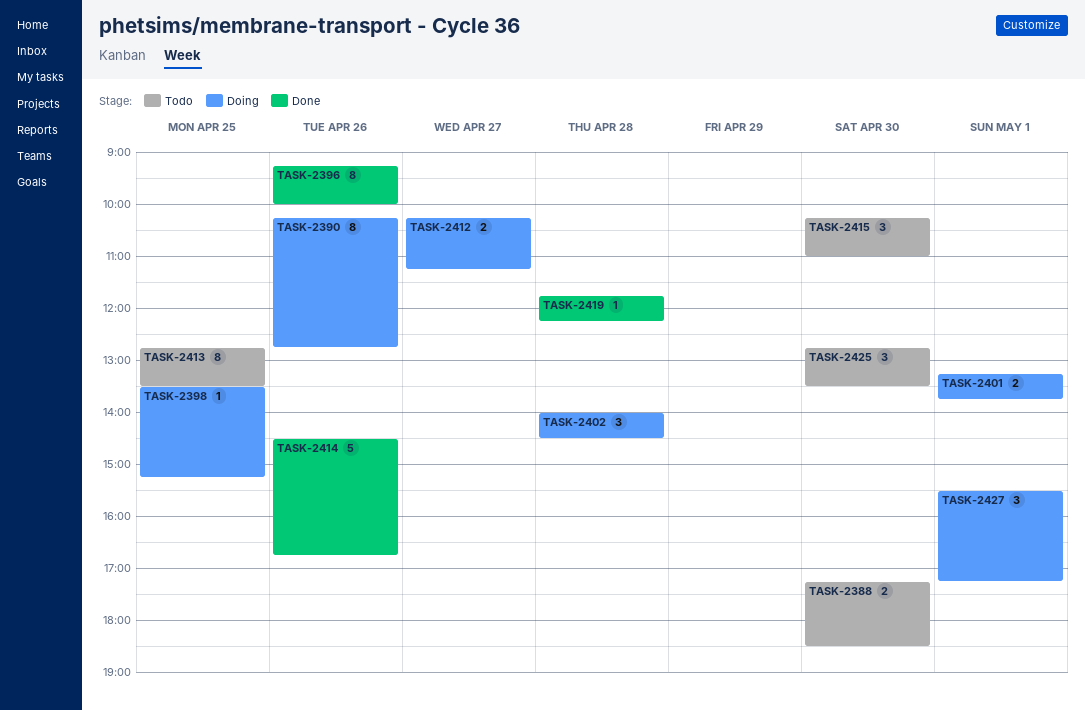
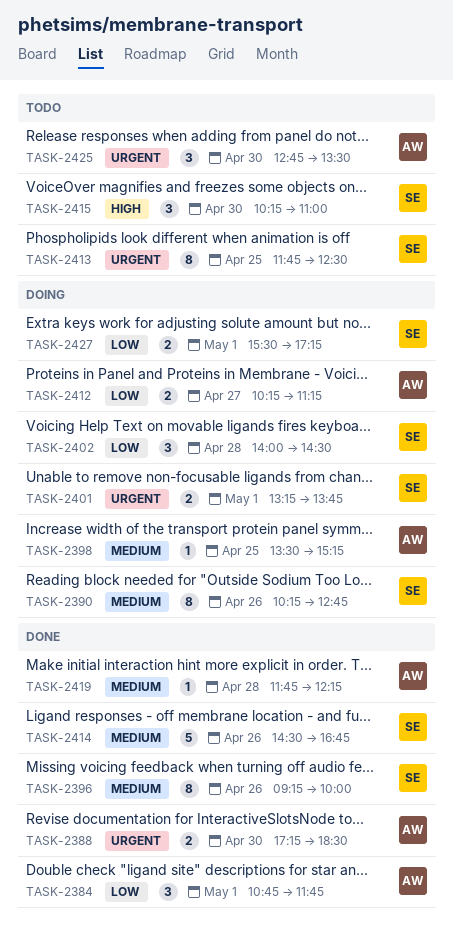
TASK-2384: none -> present
TASK-2388, status: Todo -> Done
TASK-2413, begins: 12:45 -> 11:45
TASK-2413, ends: 13:30 -> 12:30
TASK-2427, estimate: 3 -> 2

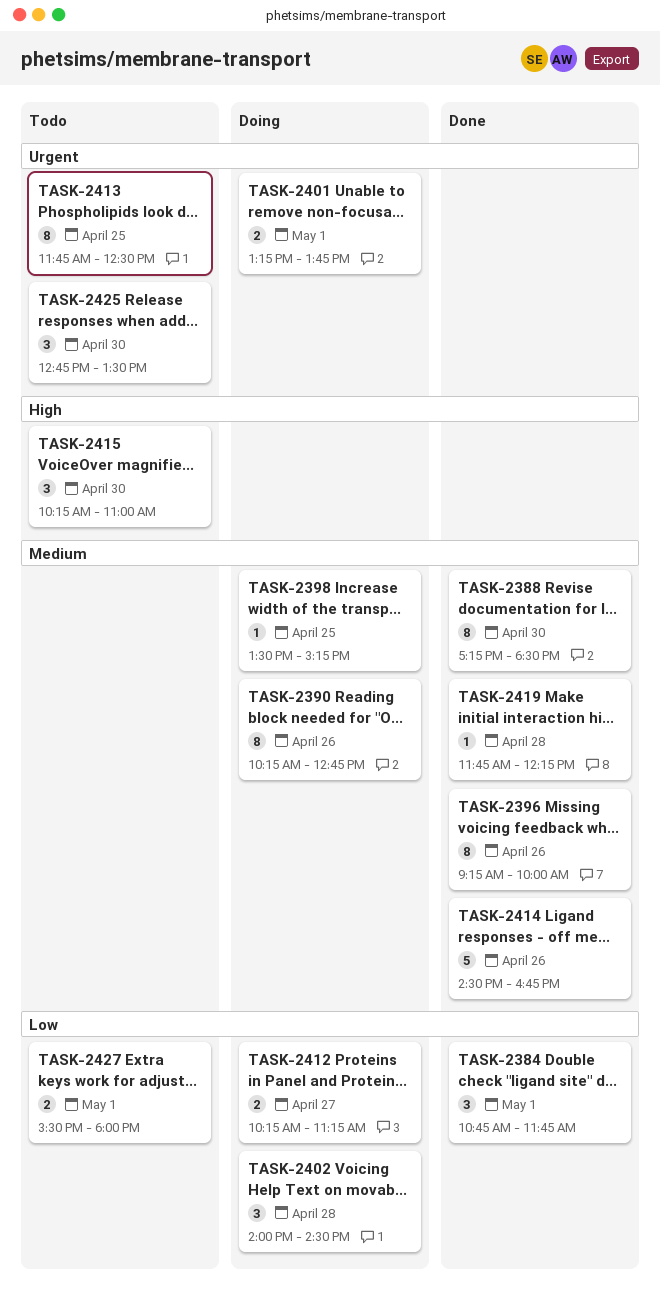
TASK-2388, priority: Urgent -> Medium
TASK-2388, estimate: 2 -> 8
TASK-2427, status: Doing -> Todo
TASK-2427, ends: 17:15 -> 18:00

